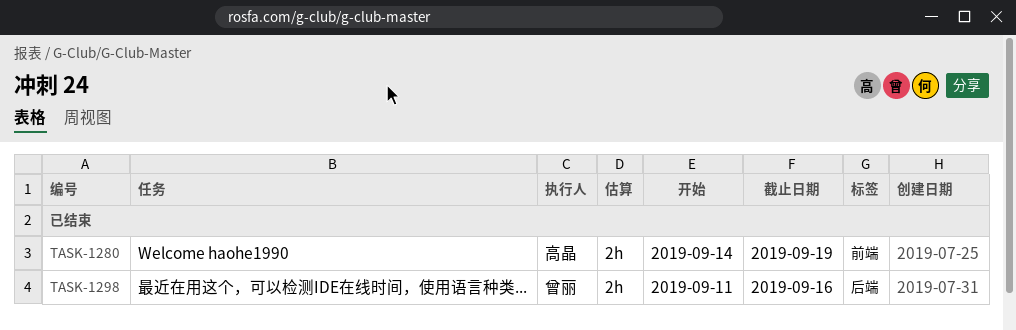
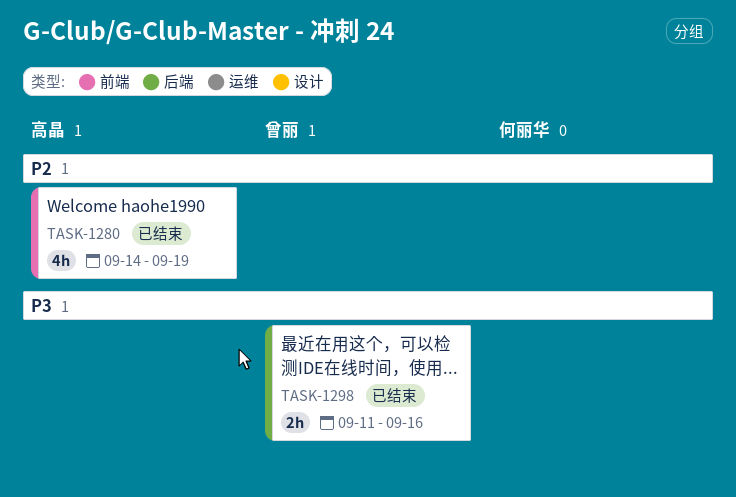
TASK-1280, estimate: 2h -> 4h

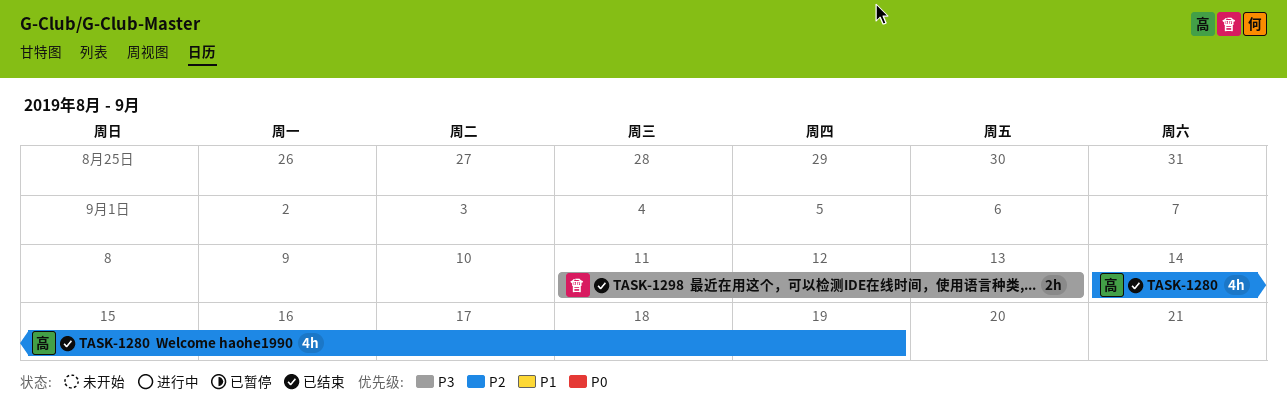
TASK-1298, due: Sep 16 -> Sep 13

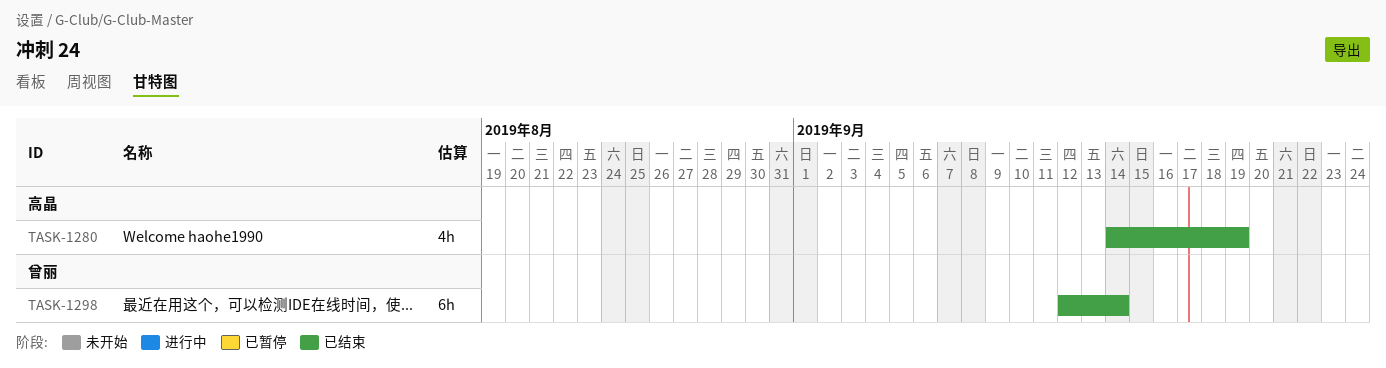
TASK-1298, estimate: 2h -> 6h
TASK-1298, start: Sep 11 -> Sep 12
TASK-1298, due: Sep 13 -> Sep 14

